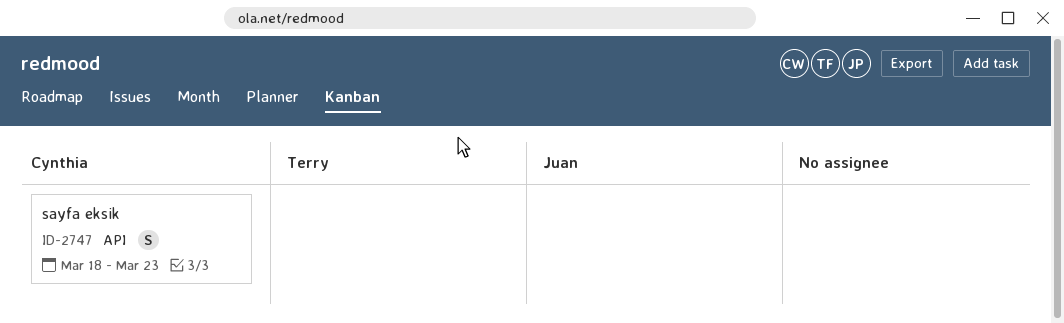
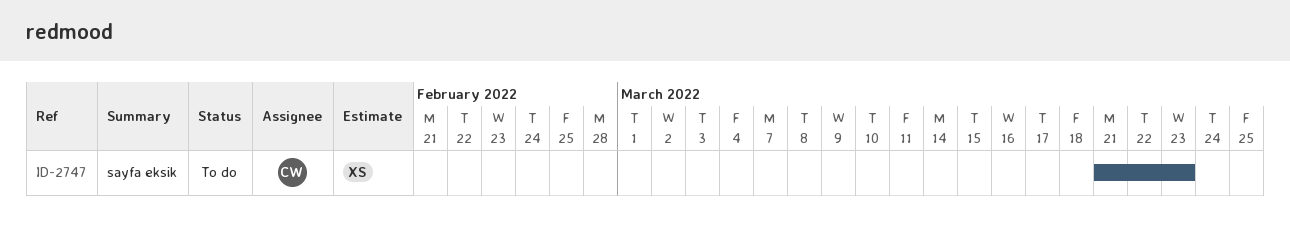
ID-2747, estimate: S -> XS
ID-2747, start: Mar 18 -> Mar 21

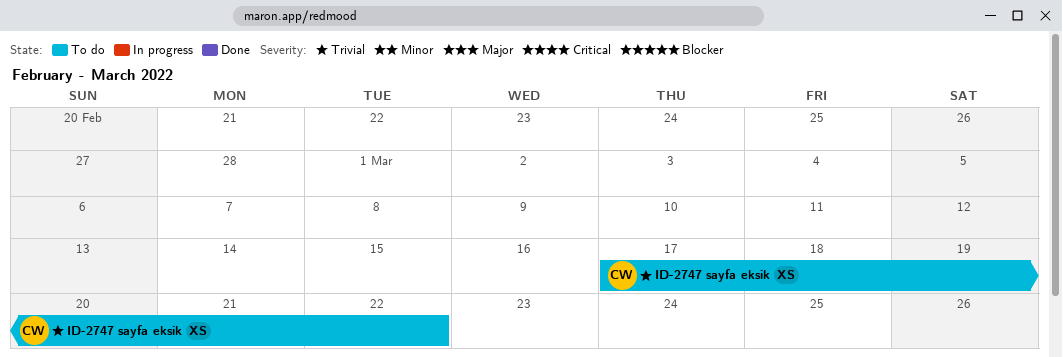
ID-2747, start: Mar 21 -> Mar 17
ID-2747, due: Mar 23 -> Mar 22

